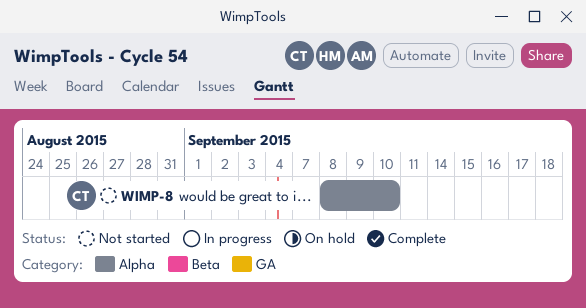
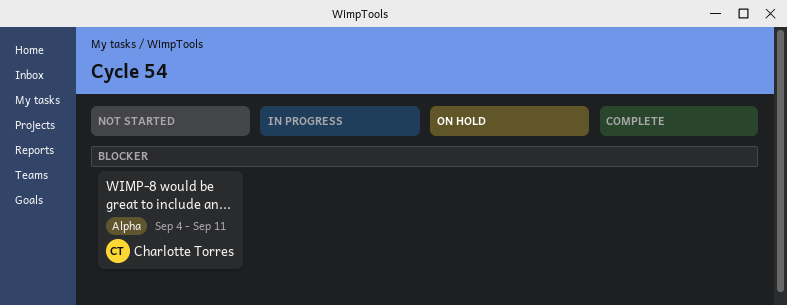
WIMP-8, start: Sep 8 -> Sep 4
WIMP-8, due: Sep 10 -> Sep 11

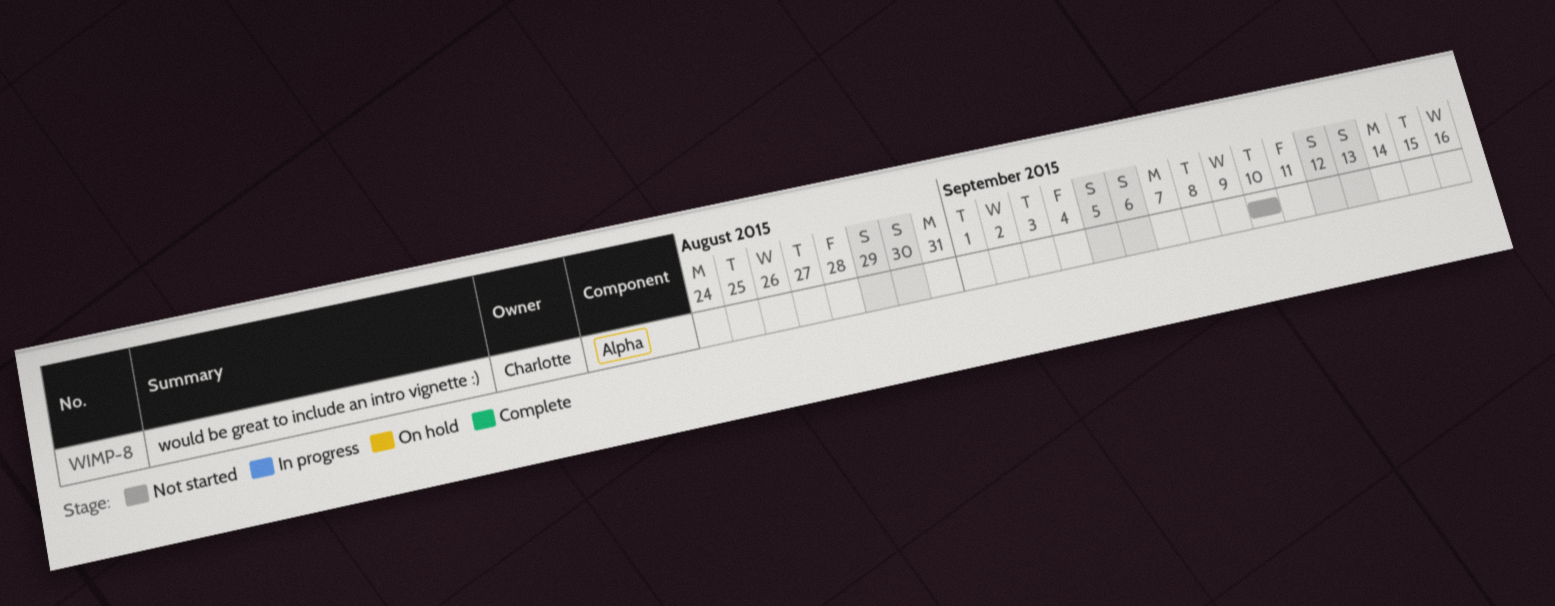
WIMP-8, start: Sep 4 -> Sep 10
WIMP-8, due: Sep 11 -> Sep 10

